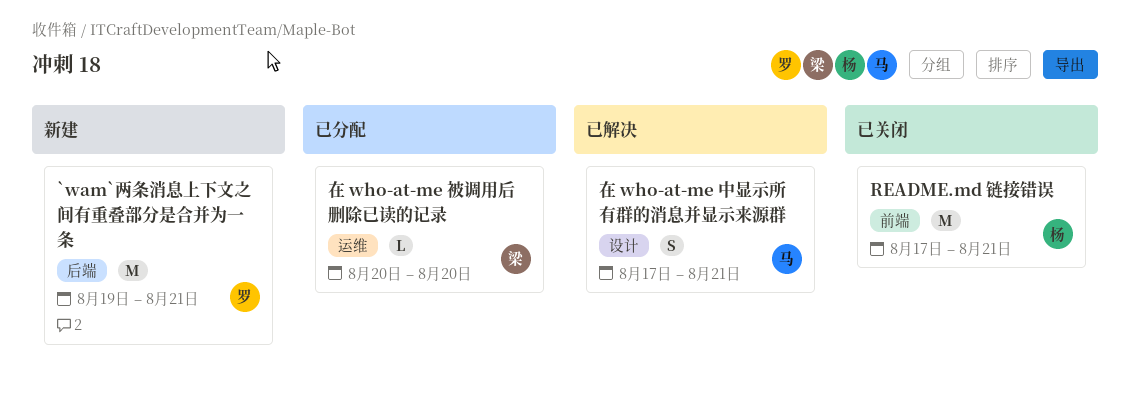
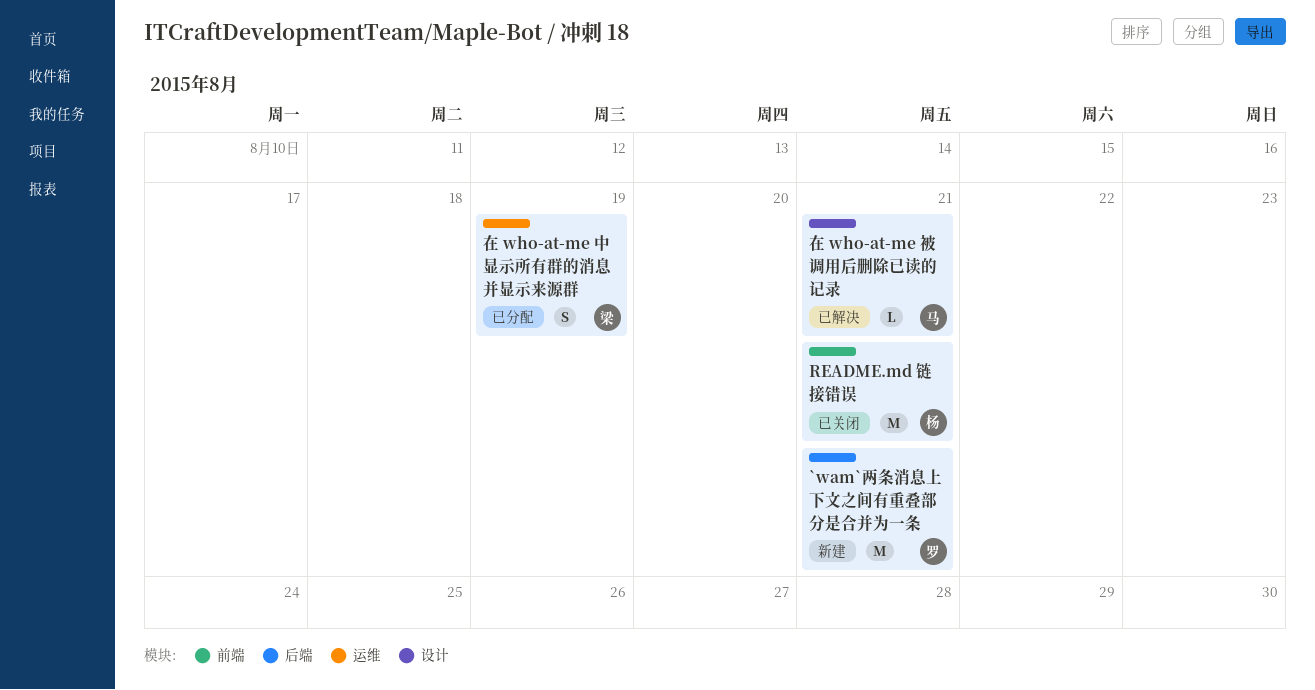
在 who-at-me 中显示所有群的消息并显示来源群, status: 已解决 -> 已分配
在 who-at-me 中显示所有群的消息并显示来源群, owner: 马 -> 梁
在 who-at-me 中显示所有群的消息并显示来源群, label: 设计 -> 运维
在 who-at-me 中显示所有群的消息并显示来源群, due: Aug 21 -> Aug 19
在 who-at-me 被调用后删除已读的记录, status: 已分配 -> 已解决
在 who-at-me 被调用后删除已读的记录, owner: 梁 -> 马
在 who-at-me 被调用后删除已读的记录, label: 运维 -> 设计
在 who-at-me 被调用后删除已读的记录, due: Aug 20 -> Aug 21

